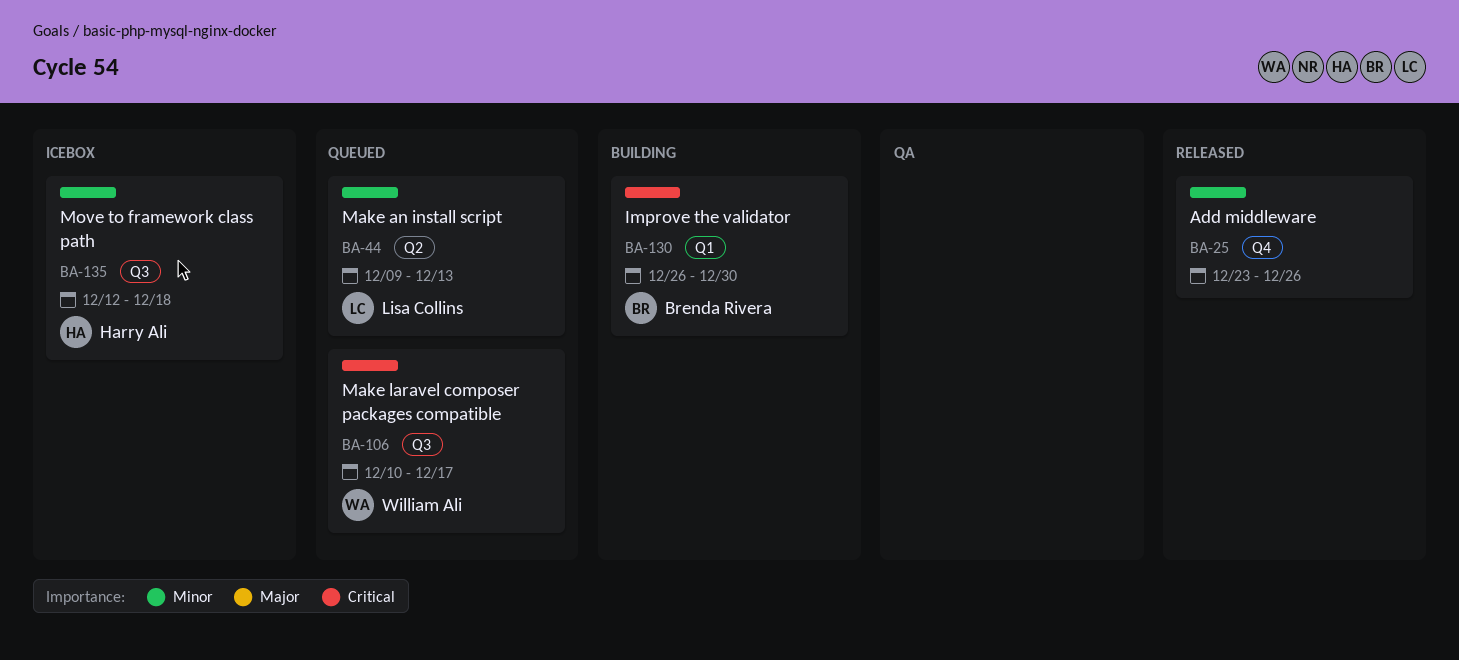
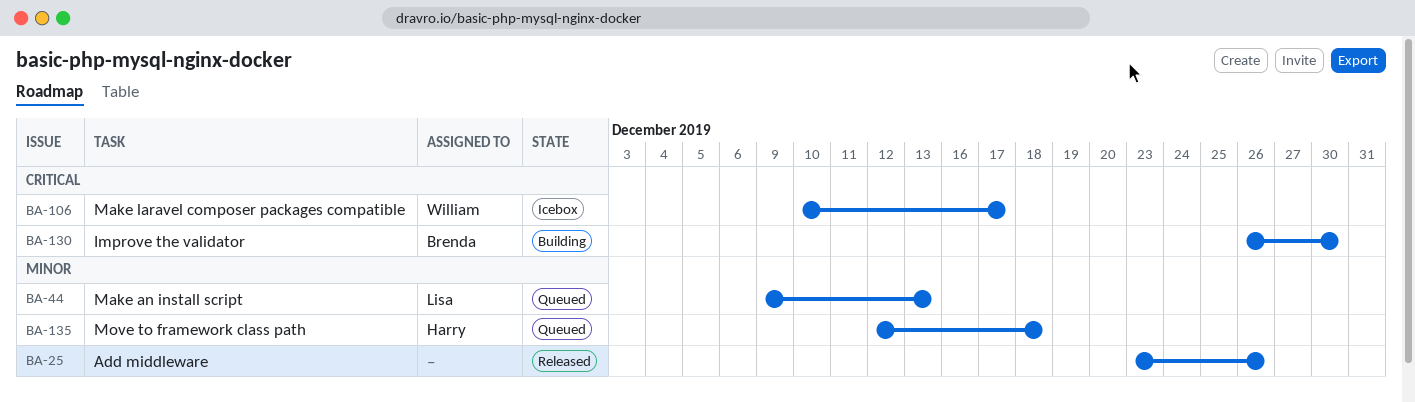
BA-106, status: Queued -> Icebox
BA-135, status: Icebox -> Queued

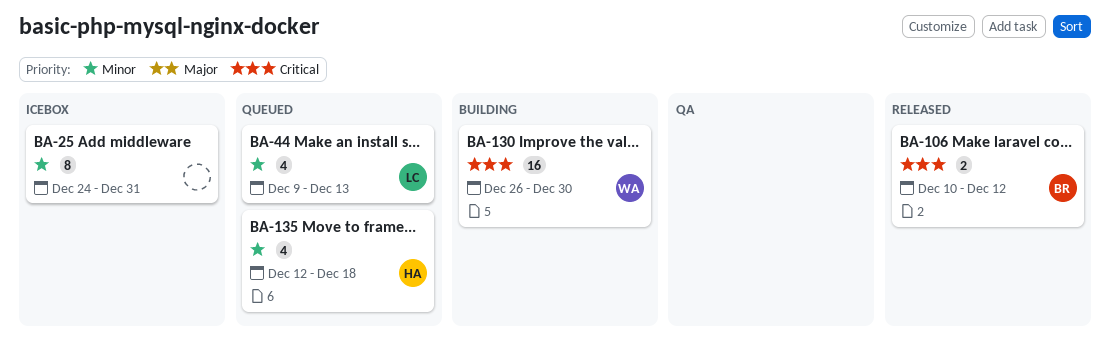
BA-25, status: Released -> Icebox
BA-25, start: Dec 23 -> Dec 24
BA-25, due: Dec 26 -> Dec 31
BA-106, status: Icebox -> Released
BA-106, owner: William -> Brenda
BA-106, due: Dec 17 -> Dec 12
BA-130, owner: Brenda -> William

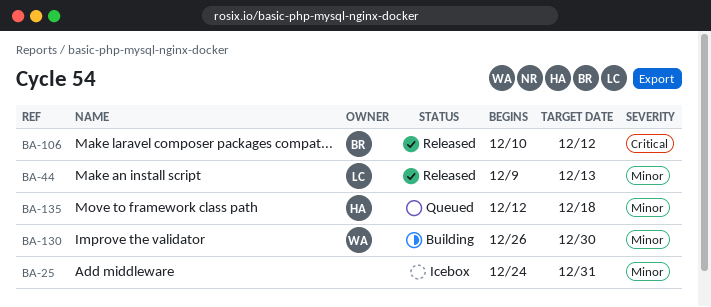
BA-44, status: Queued -> Released
BA-130, priority: Critical -> Minor

